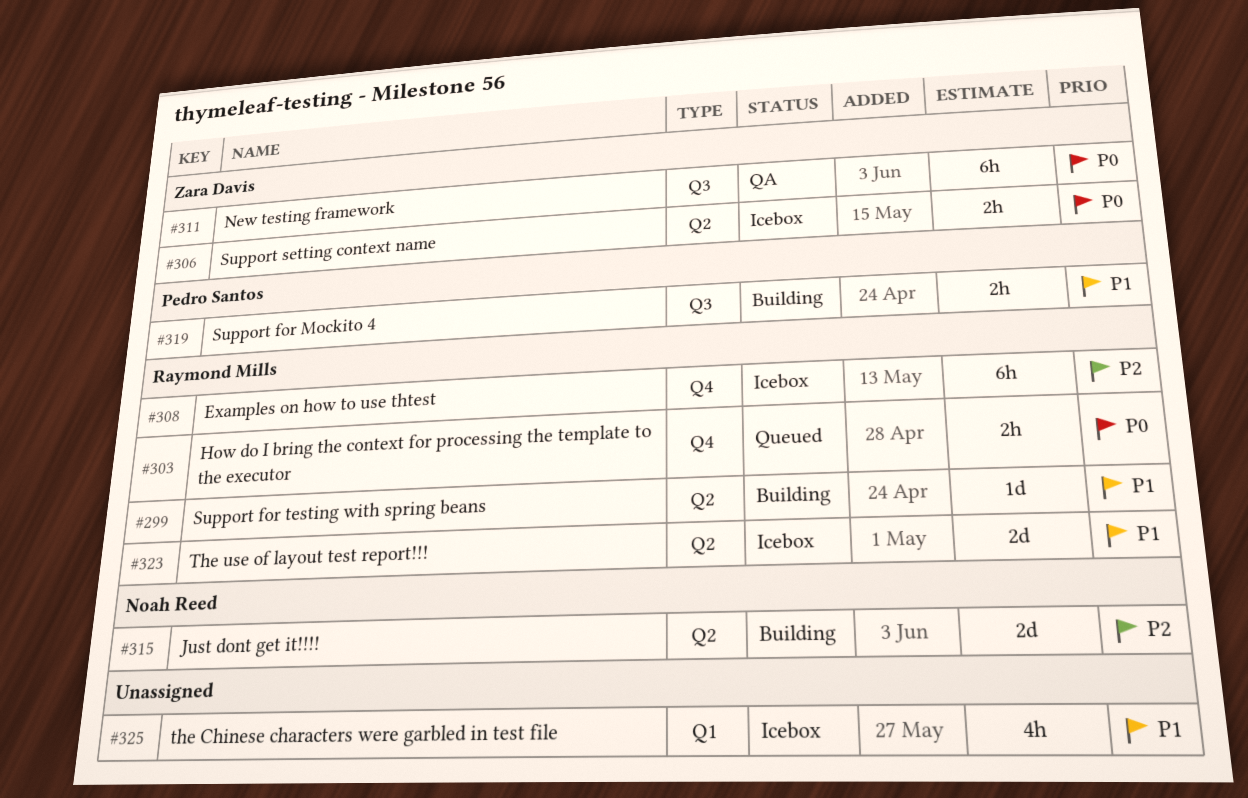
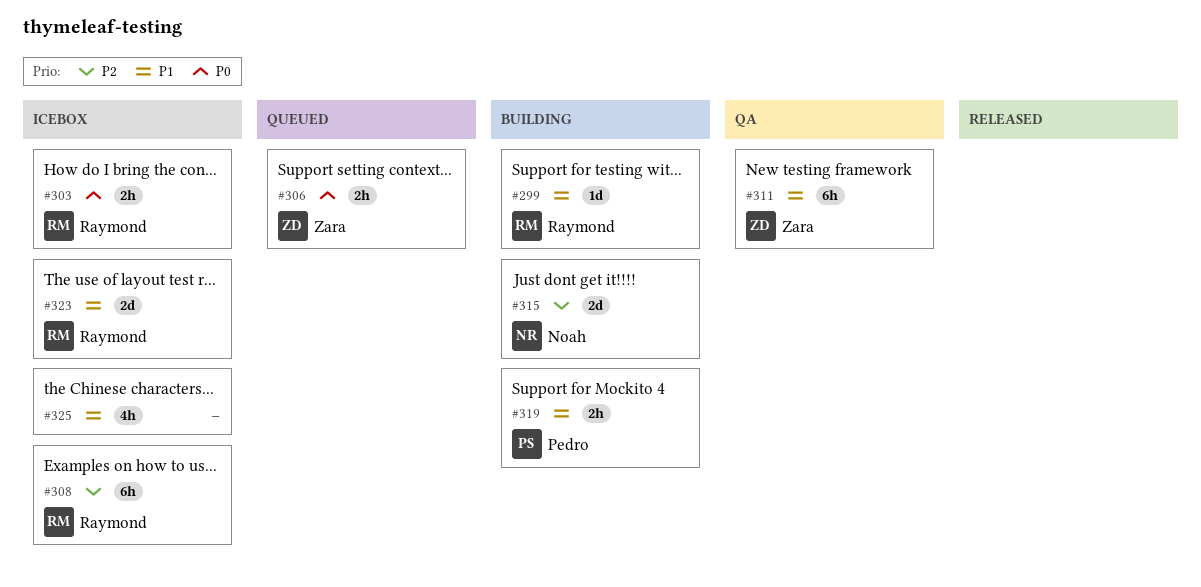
#303, status: Queued -> Icebox
#306, status: Icebox -> Queued
#311, priority: P0 -> P1

